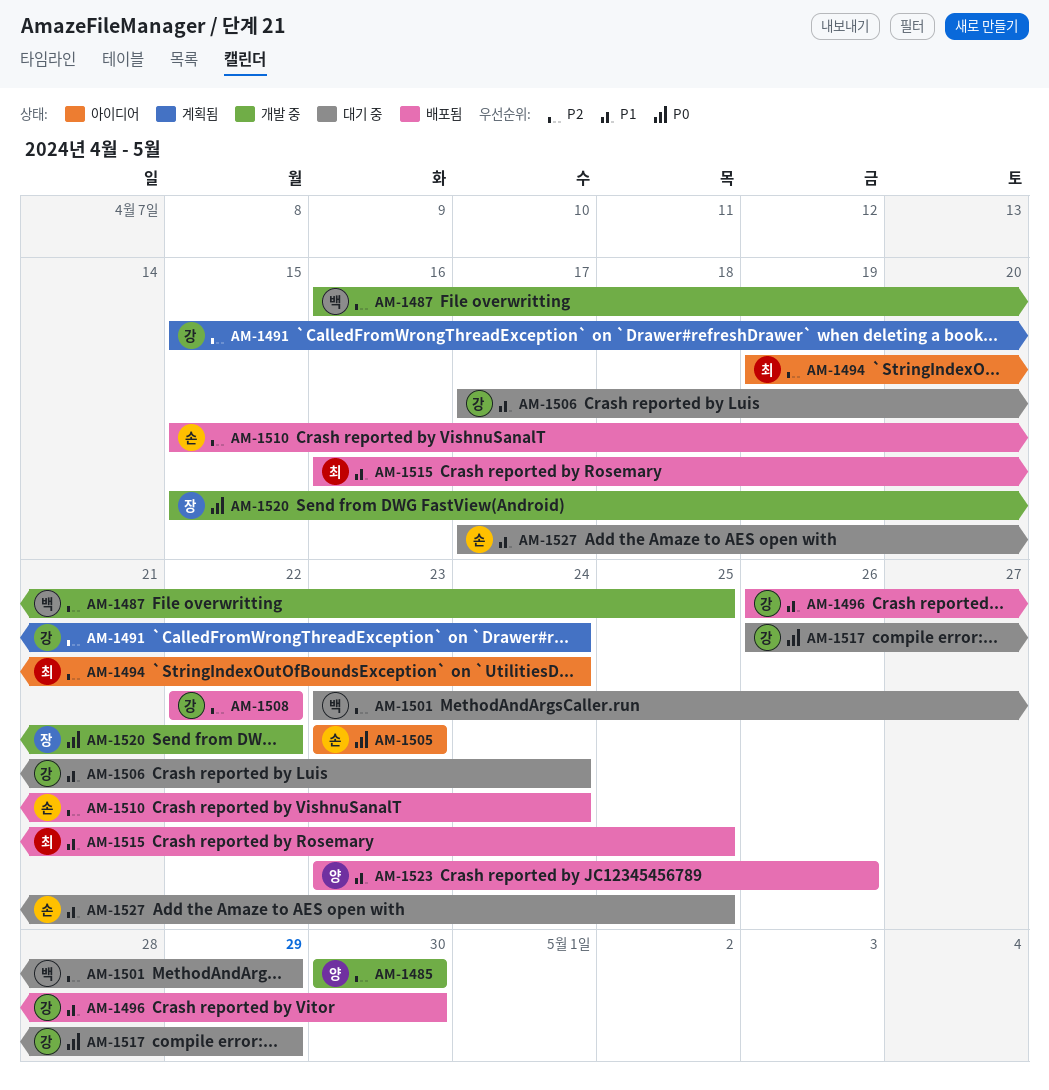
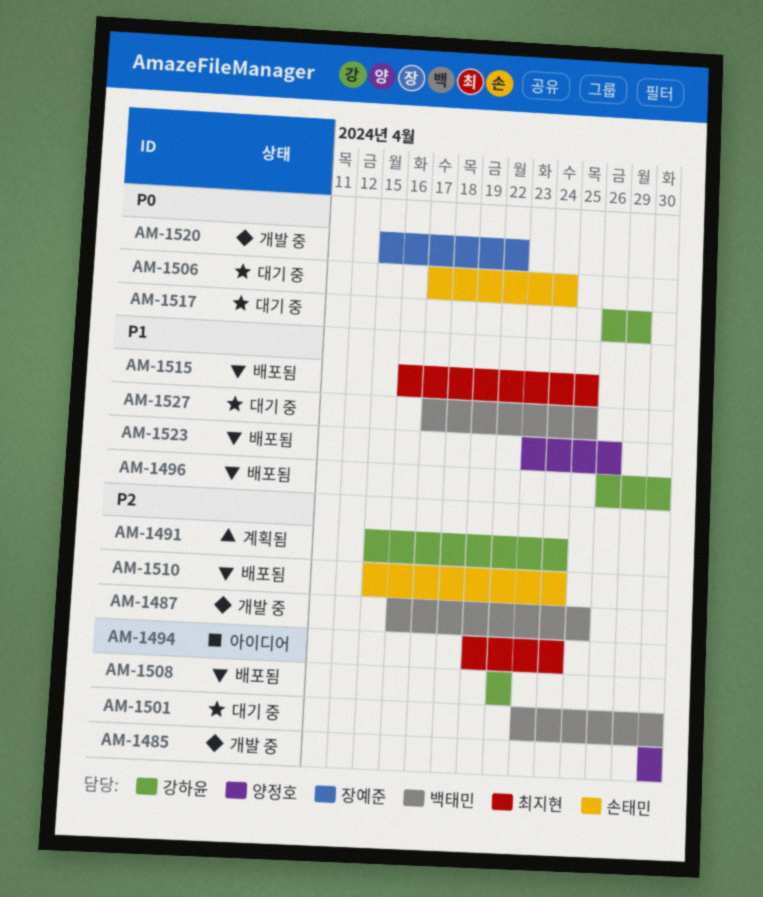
AM-1501, due: Apr 29 -> Apr 30
AM-1505: present -> none
AM-1506, owner: 강하윤 -> 손태민
AM-1506, priority: P1 -> P0
AM-1527, owner: 손태민 -> 백태민

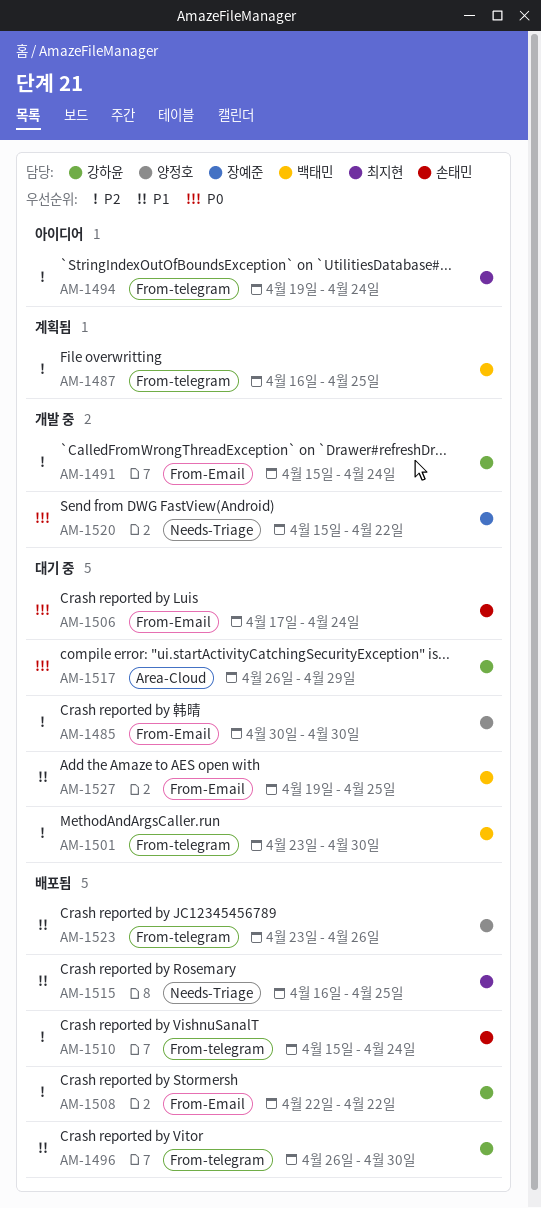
AM-1485, status: 개발 중 -> 대기 중
AM-1487, status: 개발 중 -> 계획됨
AM-1491, status: 계획됨 -> 개발 중
AM-1527, start: Apr 17 -> Apr 19

